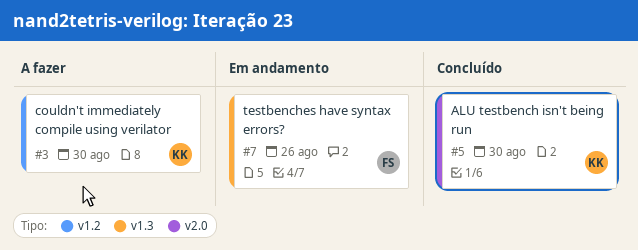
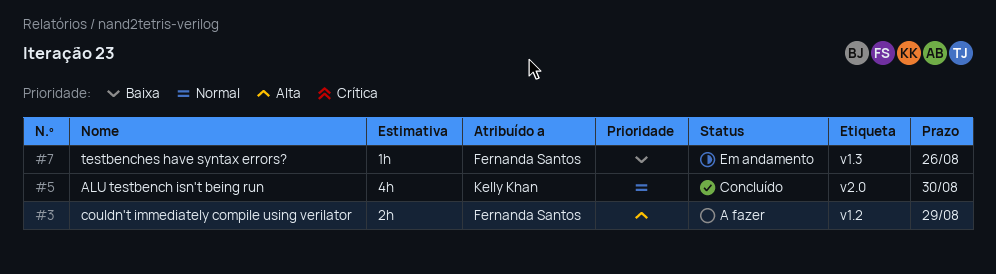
#3, owner: Kelly Khan -> Fernanda Santos
#3, due: Aug 30 -> Aug 29

